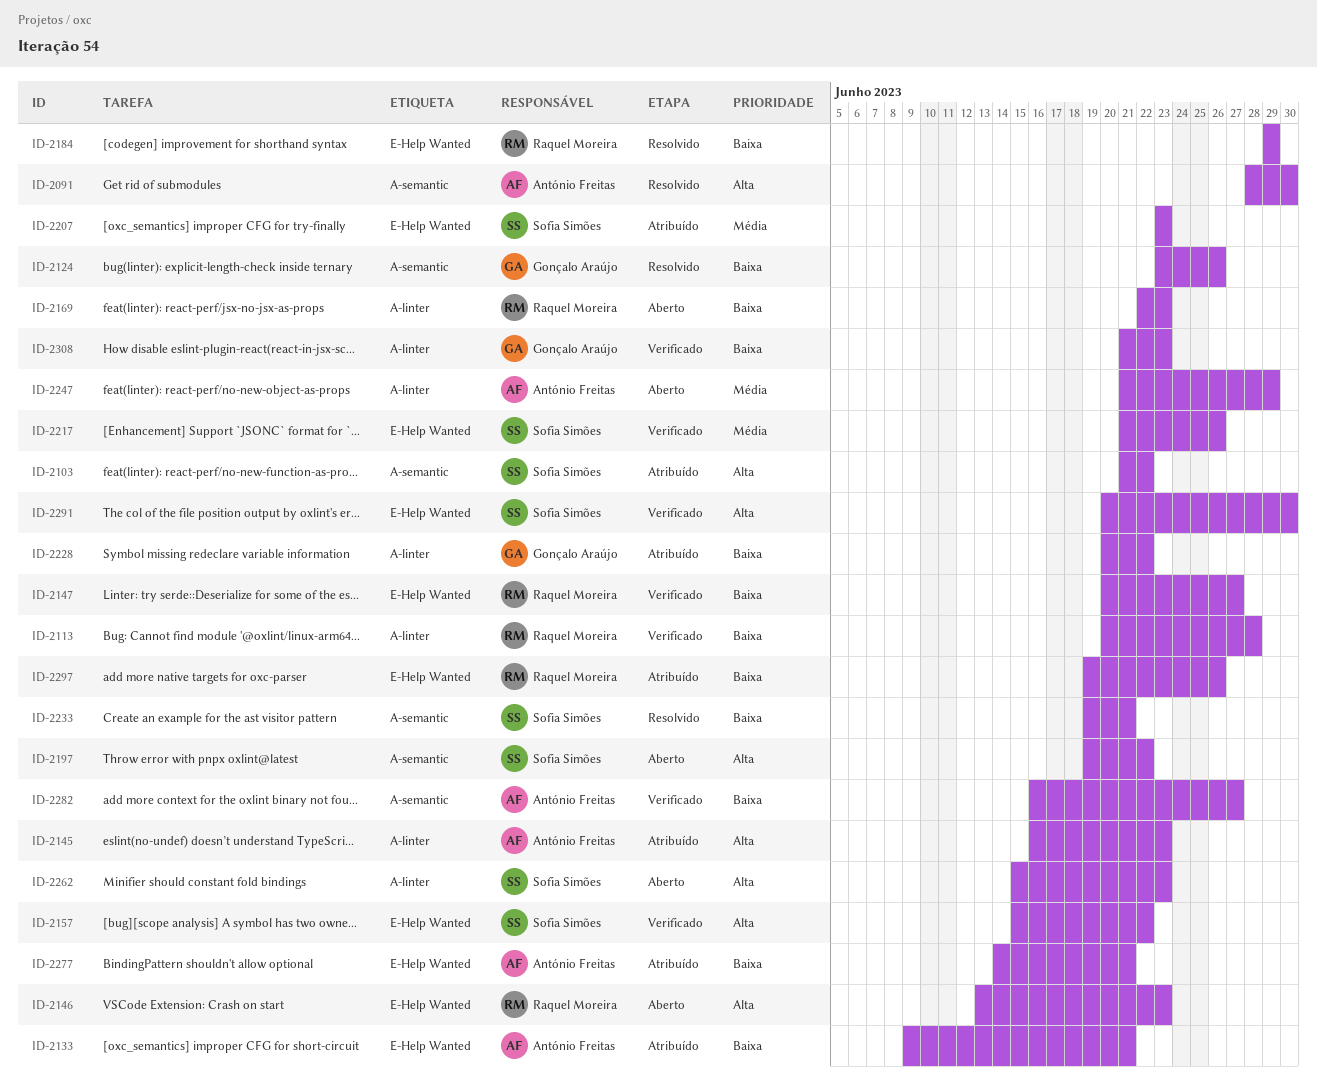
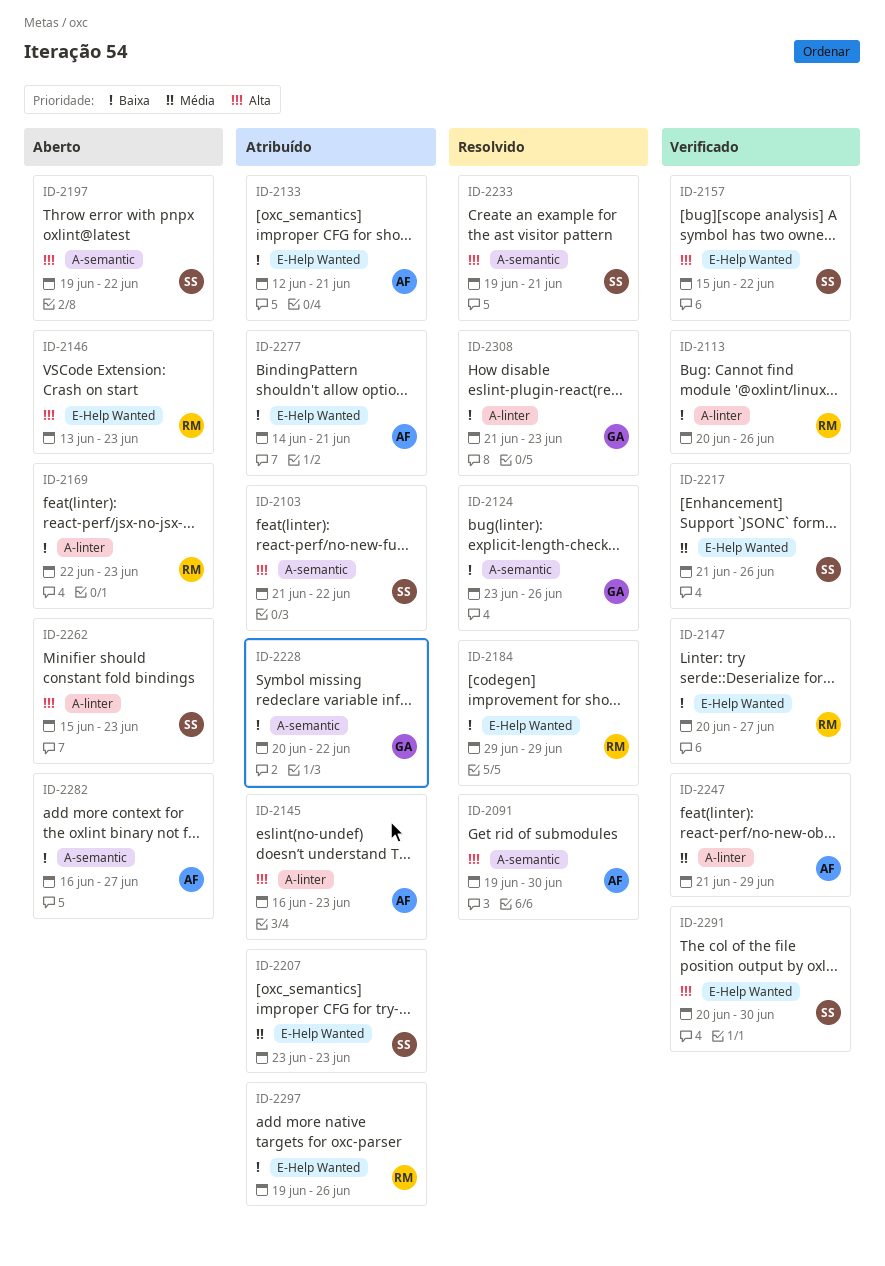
ID-2091, start: Jun 28 -> Jun 19
ID-2113, due: Jun 28 -> Jun 26
ID-2133, start: Jun 9 -> Jun 12
ID-2228, label: A-linter -> A-semantic
ID-2233, priority: Baixa -> Alta
ID-2247, status: Aberto -> Verificado
ID-2282, status: Verificado -> Aberto
ID-2308, status: Verificado -> Resolvido

